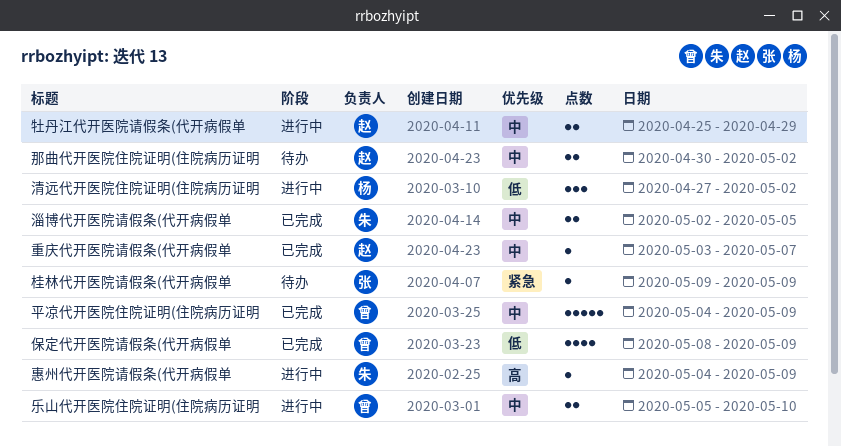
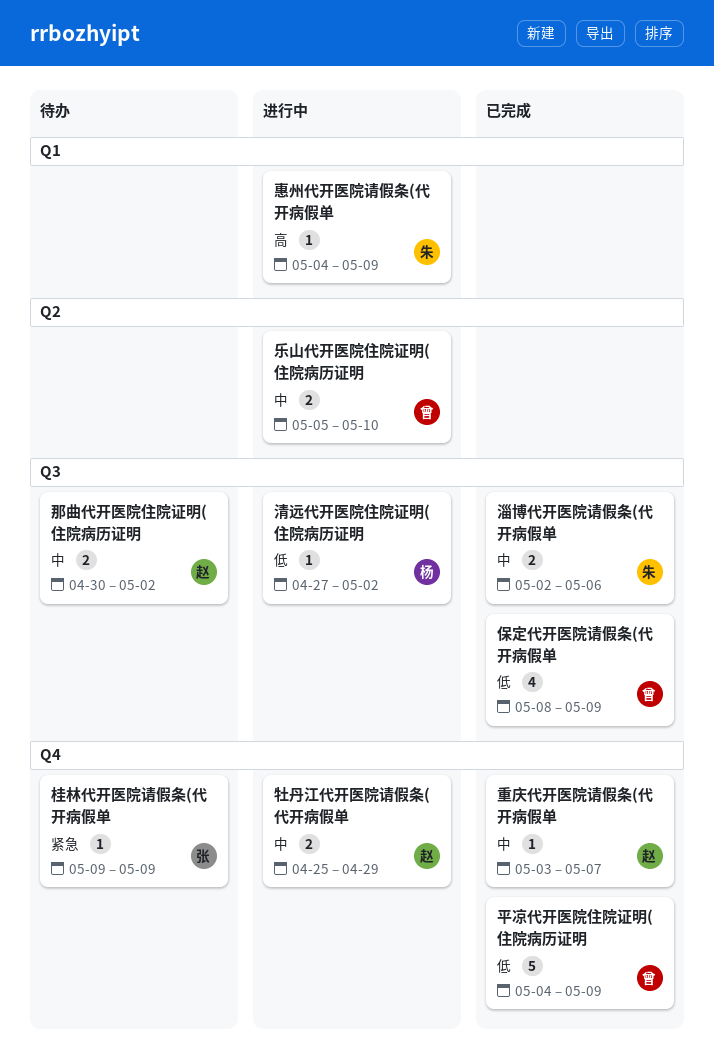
平凉代开医院住院证明(住院病历证明, priority: 中 -> 低
淄博代开医院请假条(代开病假单, due: May 5 -> May 6
清远代开医院住院证明(住院病历证明, estimate: 3 -> 1

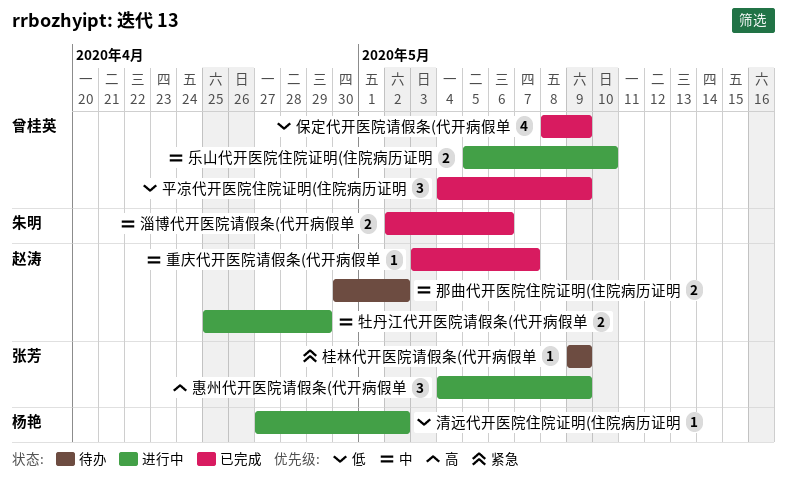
平凉代开医院住院证明(住院病历证明, estimate: 5 -> 3
惠州代开医院请假条(代开病假单, owner: 朱明 -> 张芳
惠州代开医院请假条(代开病假单, estimate: 1 -> 3

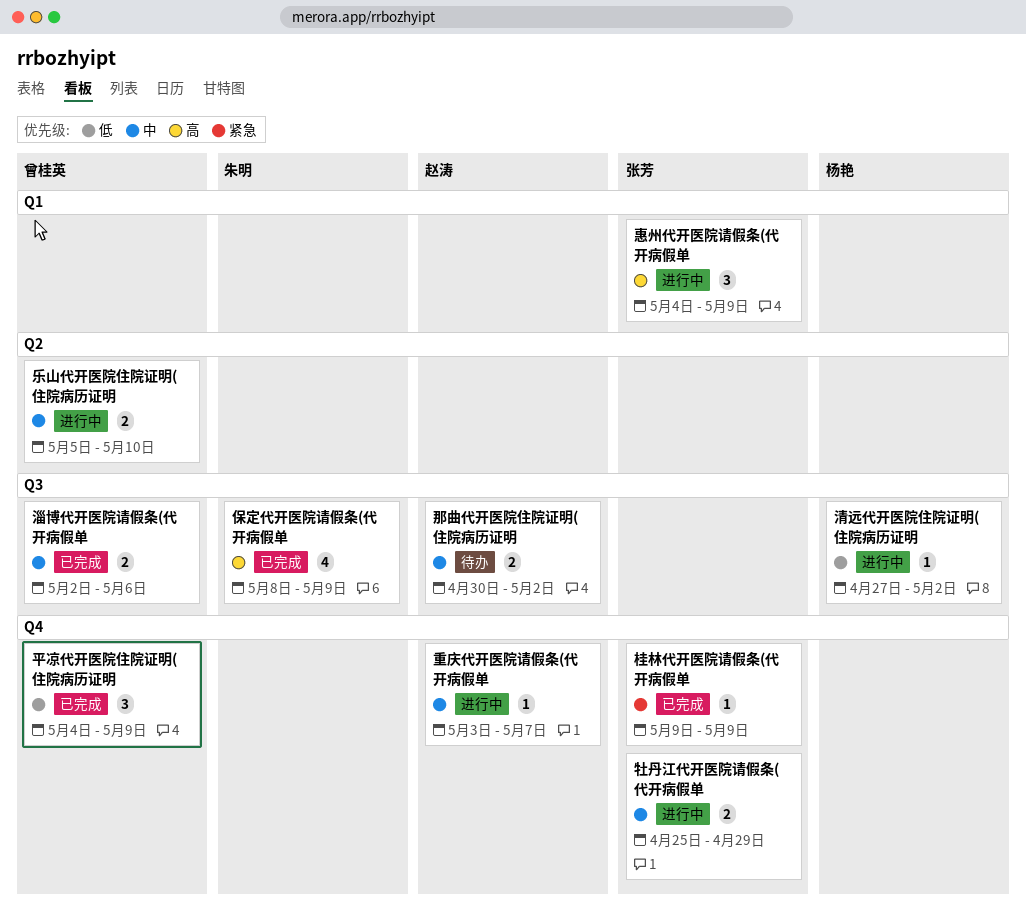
保定代开医院请假条(代开病假单, owner: 曾桂英 -> 朱明
保定代开医院请假条(代开病假单, priority: 低 -> 高
桂林代开医院请假条(代开病假单, status: 待办 -> 已完成
淄博代开医院请假条(代开病假单, owner: 朱明 -> 曾桂英
牡丹江代开医院请假条(代开病假单, owner: 赵涛 -> 张芳
重庆代开医院请假条(代开病假单, status: 已完成 -> 进行中

